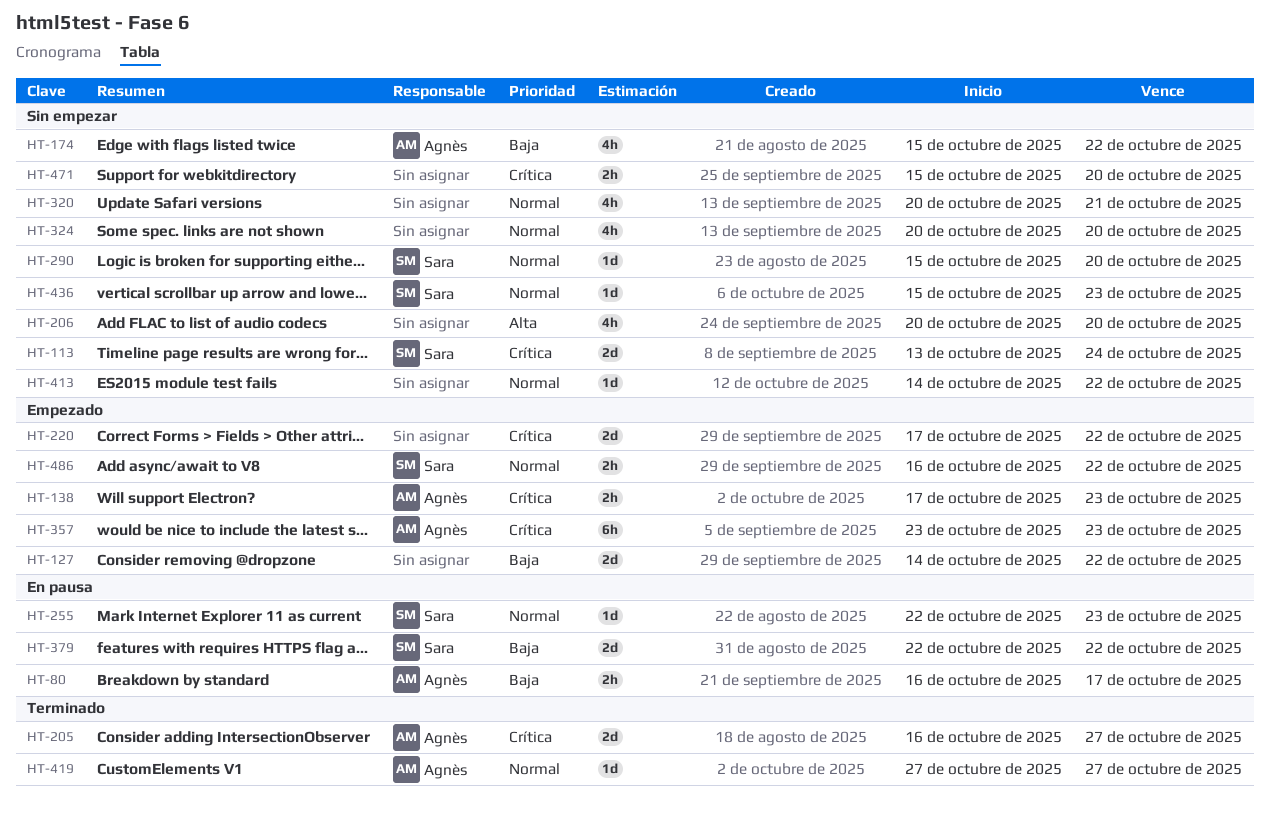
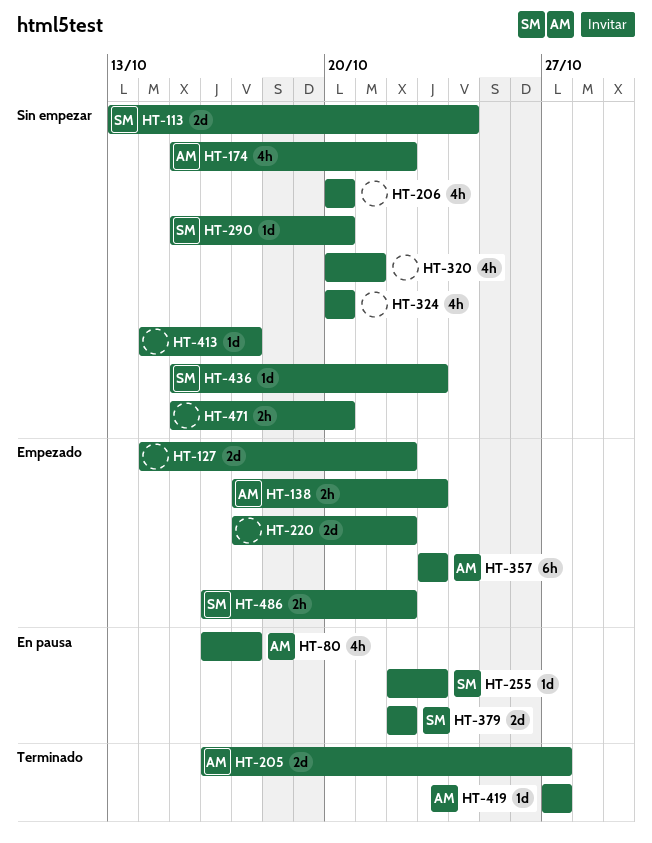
HT-80, estimate: 2h -> 4h
HT-413, due: Oct 22 -> Oct 17

